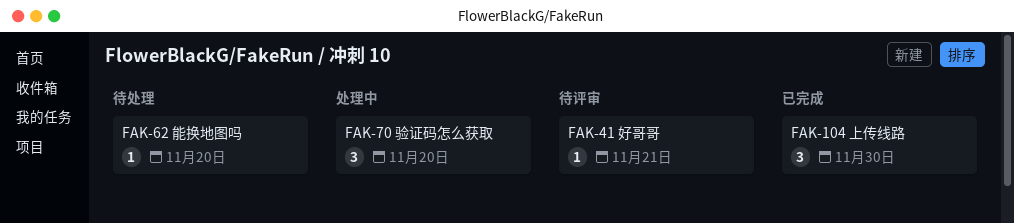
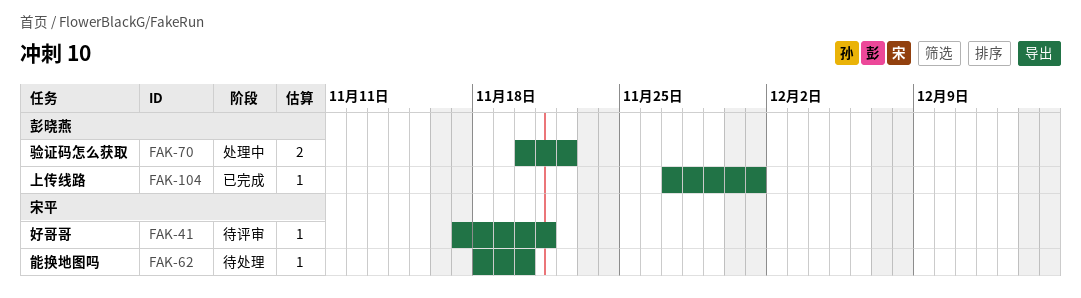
FAK-70, estimate: 3 -> 2
FAK-70, due: Nov 20 -> Nov 22
FAK-104, estimate: 3 -> 1
FAK-104, due: Nov 30 -> Dec 1

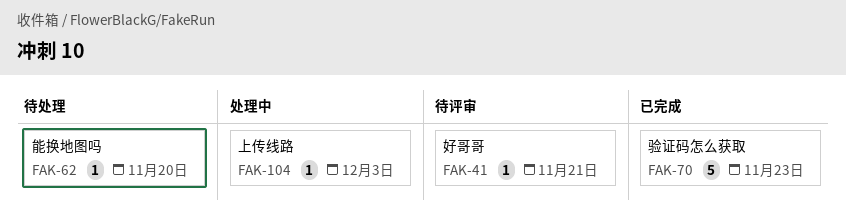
FAK-70, status: 处理中 -> 已完成
FAK-70, estimate: 2 -> 5
FAK-70, due: Nov 22 -> Nov 23
FAK-104, status: 已完成 -> 处理中
FAK-104, due: Dec 1 -> Dec 3

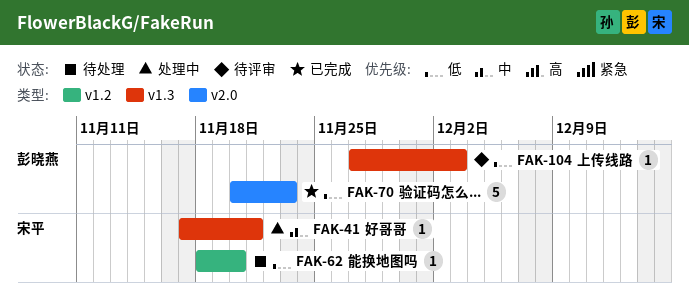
FAK-41, status: 待评审 -> 处理中
FAK-104, status: 处理中 -> 待评审

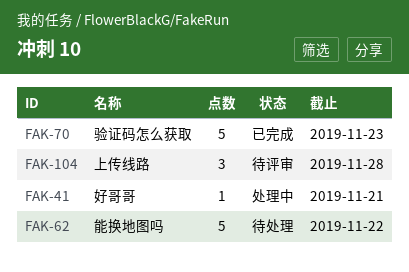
FAK-62, estimate: 1 -> 5
FAK-62, due: Nov 20 -> Nov 22
FAK-104, estimate: 1 -> 3
FAK-104, due: Dec 3 -> Nov 28

